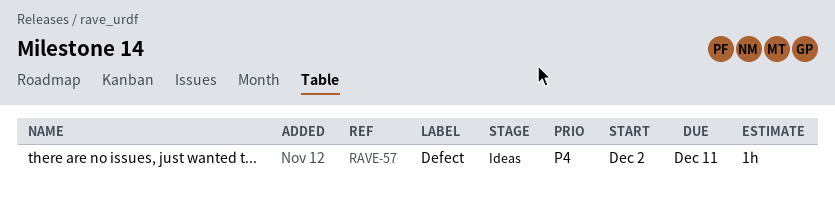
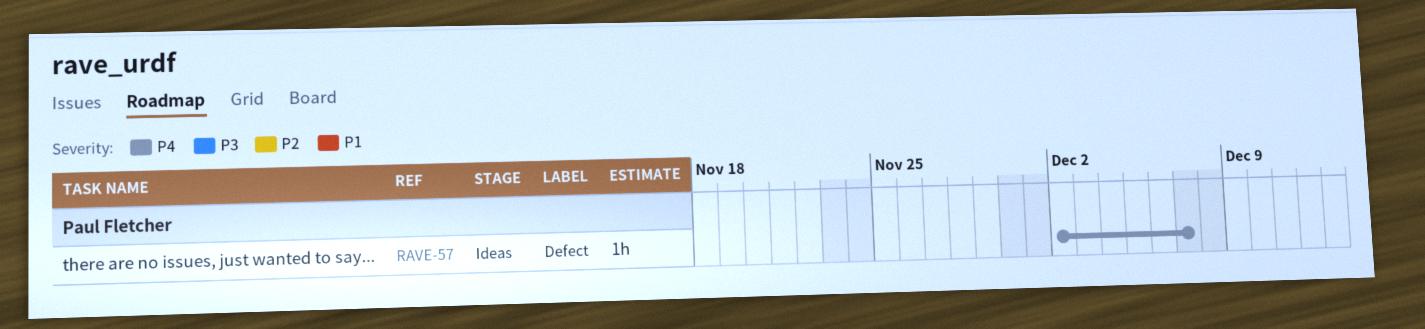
RAVE-57, due: Dec 11 -> Dec 7

